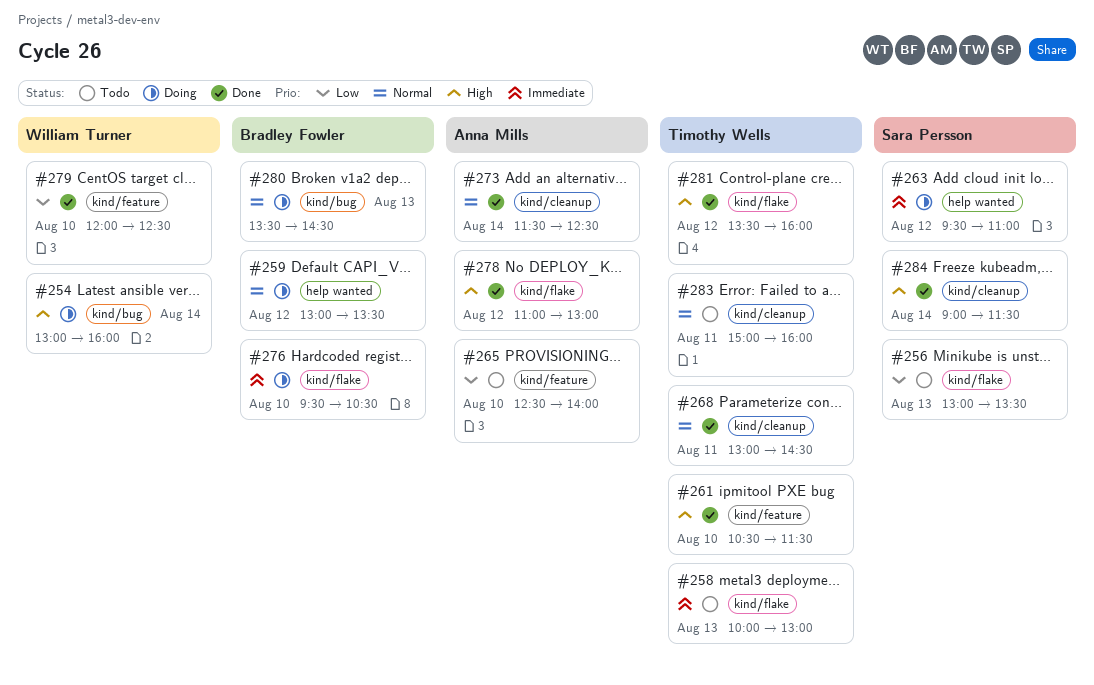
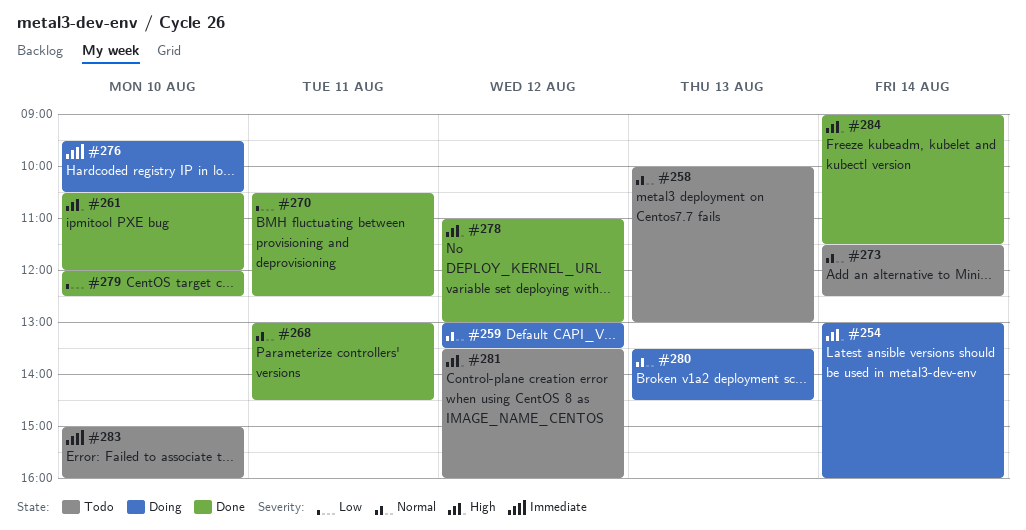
#256: present -> none
#258, priority: Immediate -> Normal
#261, ends: 11:30 -> 12:00
#263: present -> none
#265: present -> none
#270: none -> present
#273, status: Done -> Todo
#281, status: Done -> Todo
#283, priority: Normal -> Immediate
#283, day: Aug 11 -> Aug 10

